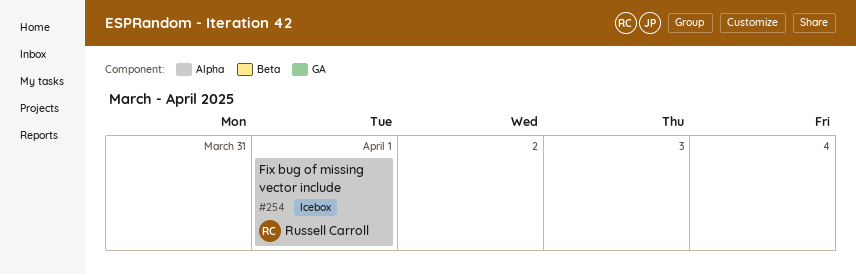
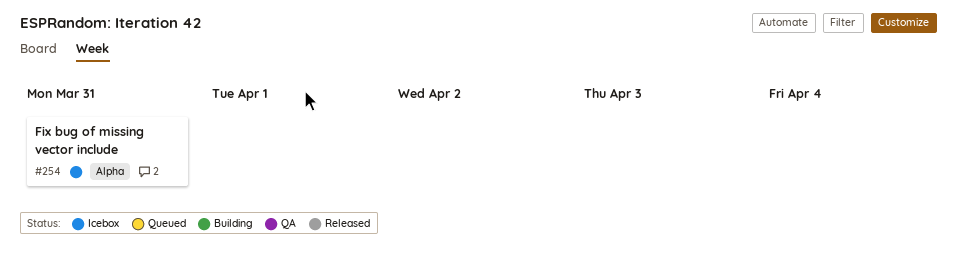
#254, due: Apr 1 -> Mar 31

